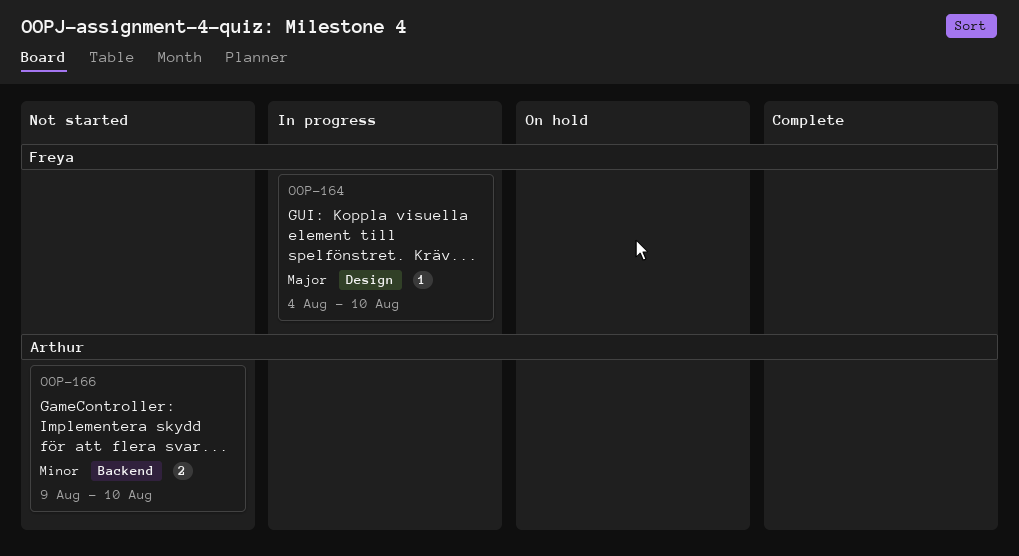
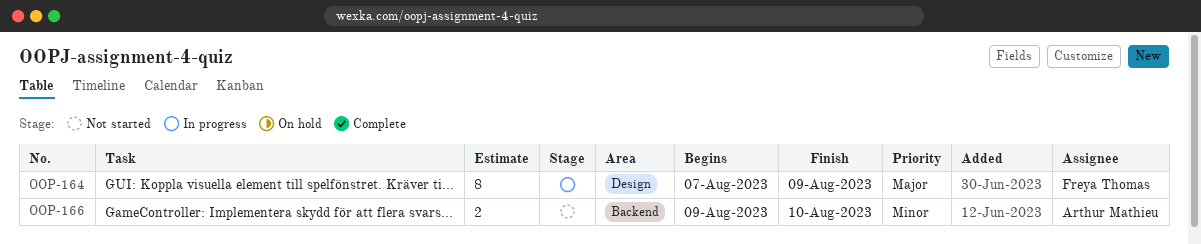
OOP-164, estimate: 1 -> 8
OOP-164, start: Aug 4 -> Aug 7
OOP-164, due: Aug 10 -> Aug 9

